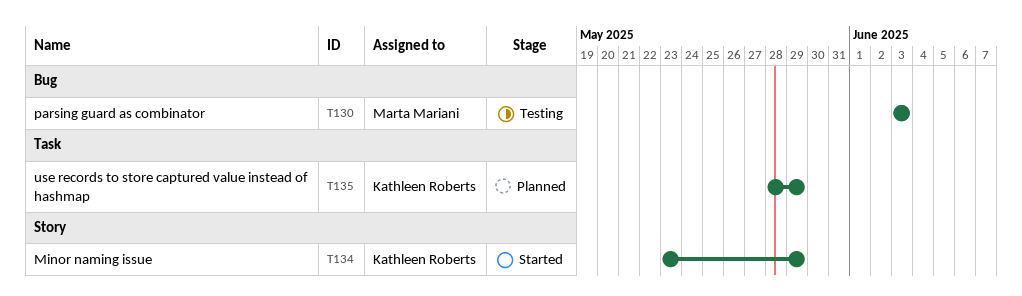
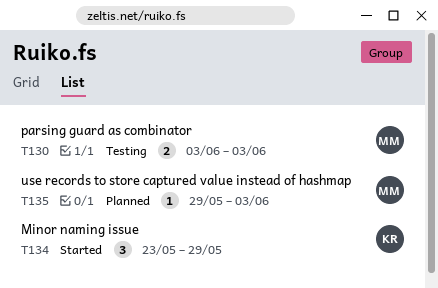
T135, owner: Kathleen Roberts -> Marta Mariani
T135, start: May 28 -> May 29
T135, due: May 29 -> Jun 3

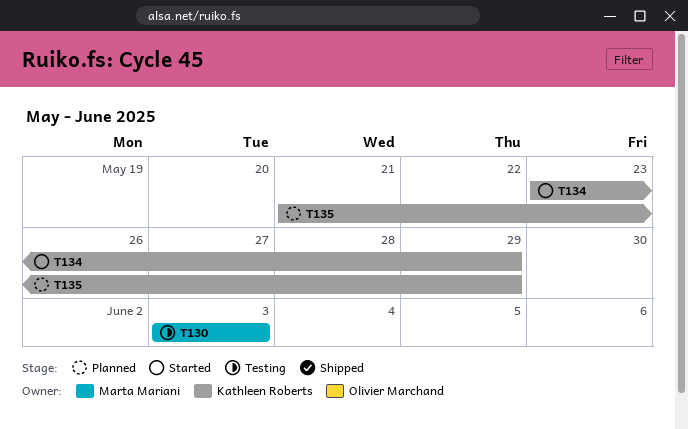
T135, owner: Marta Mariani -> Kathleen Roberts
T135, start: May 29 -> May 21
T135, due: Jun 3 -> May 29

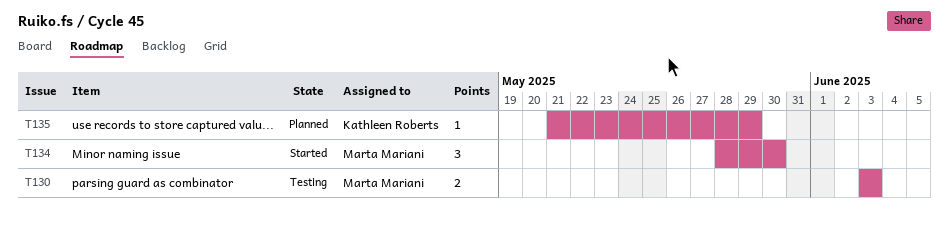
T134, owner: Kathleen Roberts -> Marta Mariani
T134, start: May 23 -> May 28
T134, due: May 29 -> May 30

